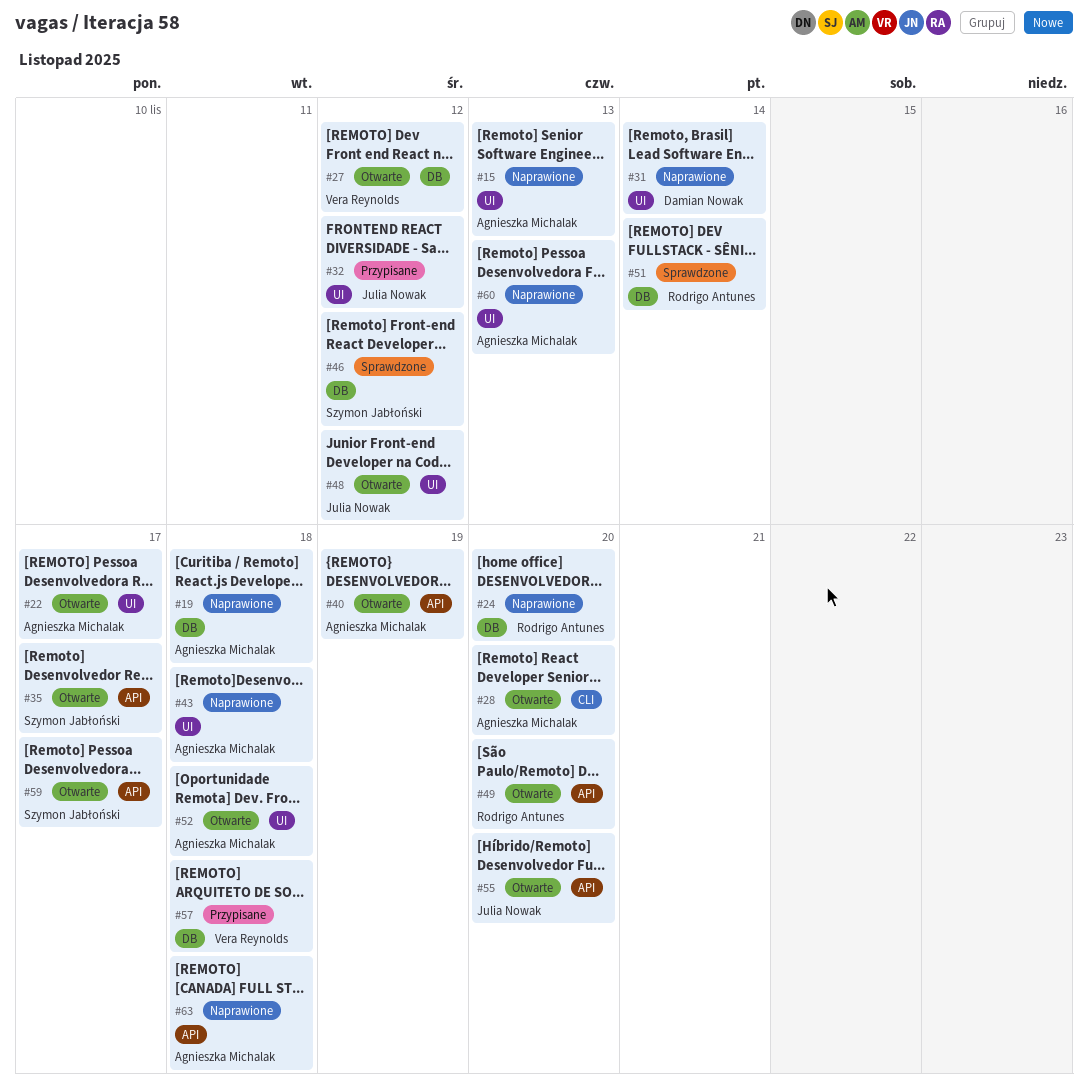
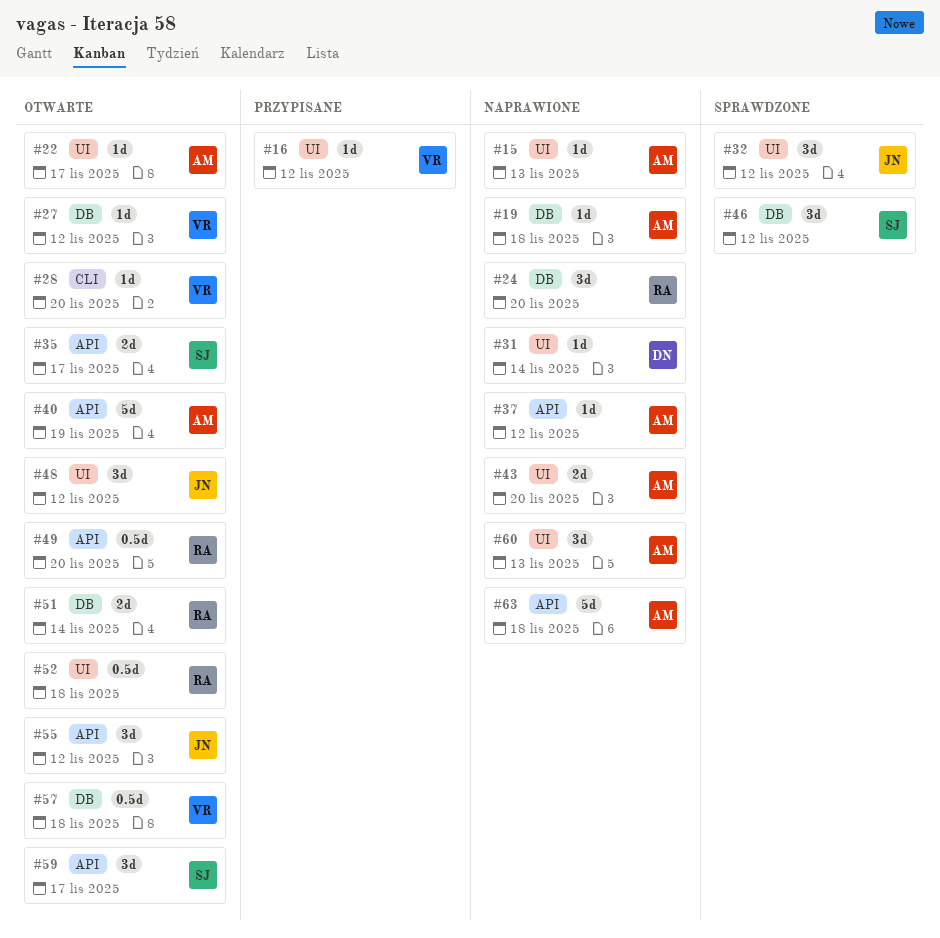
#16: none -> present
#28, owner: Agnieszka Michalak -> Vera Reynolds
#32, status: Przypisane -> Sprawdzone
#37: none -> present
#43, due: Nov 18 -> Nov 20
#51, status: Sprawdzone -> Otwarte
#52, owner: Agnieszka Michalak -> Rodrigo Antunes
#55, due: Nov 20 -> Nov 12
#57, status: Przypisane -> Otwarte

